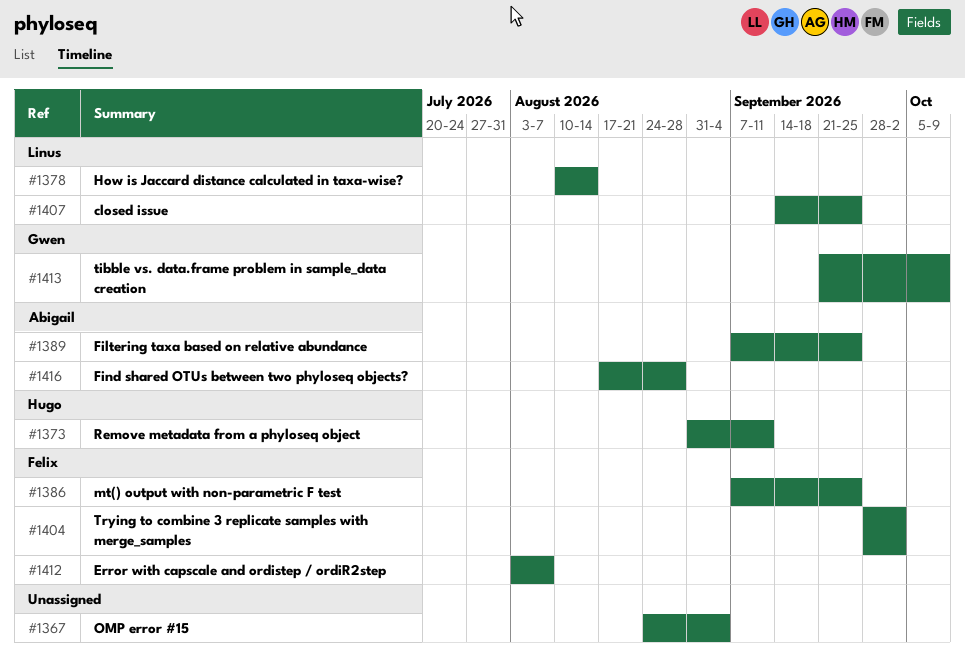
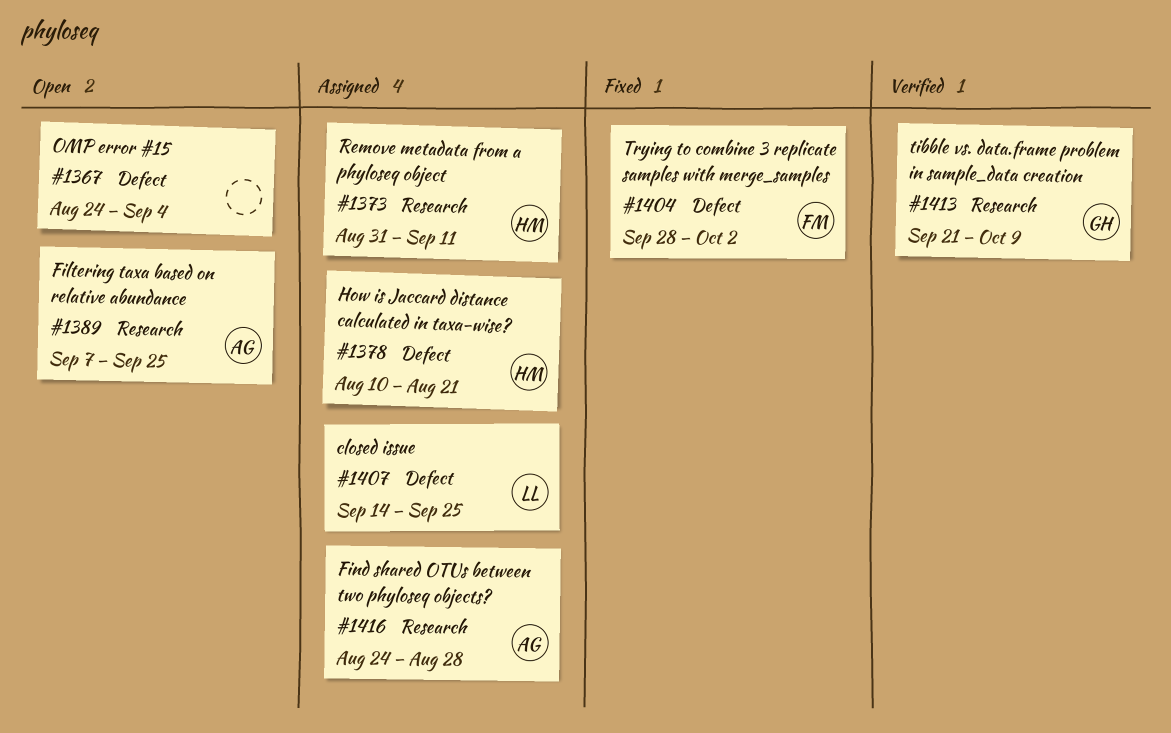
#1378, owner: Linus -> Hugo
#1378, due: Aug 14 -> Aug 21
#1386: present -> none
#1412: present -> none
#1416, start: Aug 17 -> Aug 24

